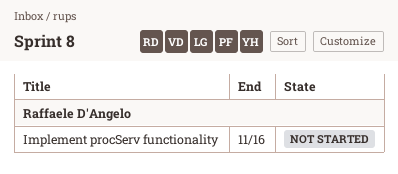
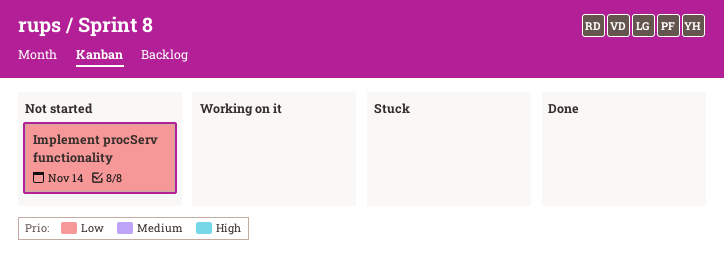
Implement procServ functionality, due: Nov 16 -> Nov 14

